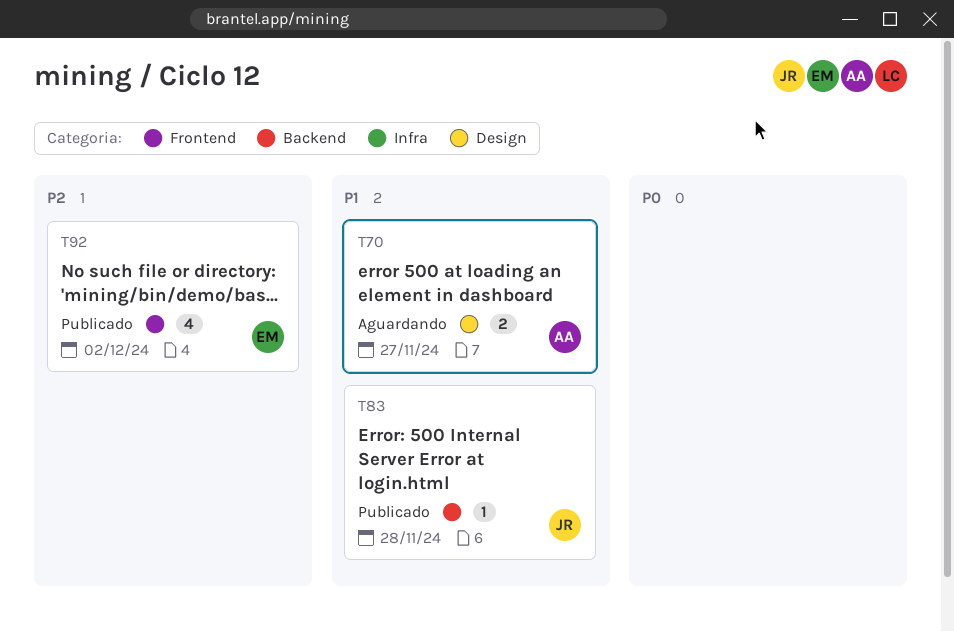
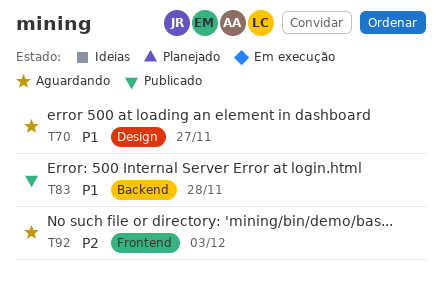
T92, status: Publicado -> Aguardando
T92, due: Dec 2 -> Dec 3

